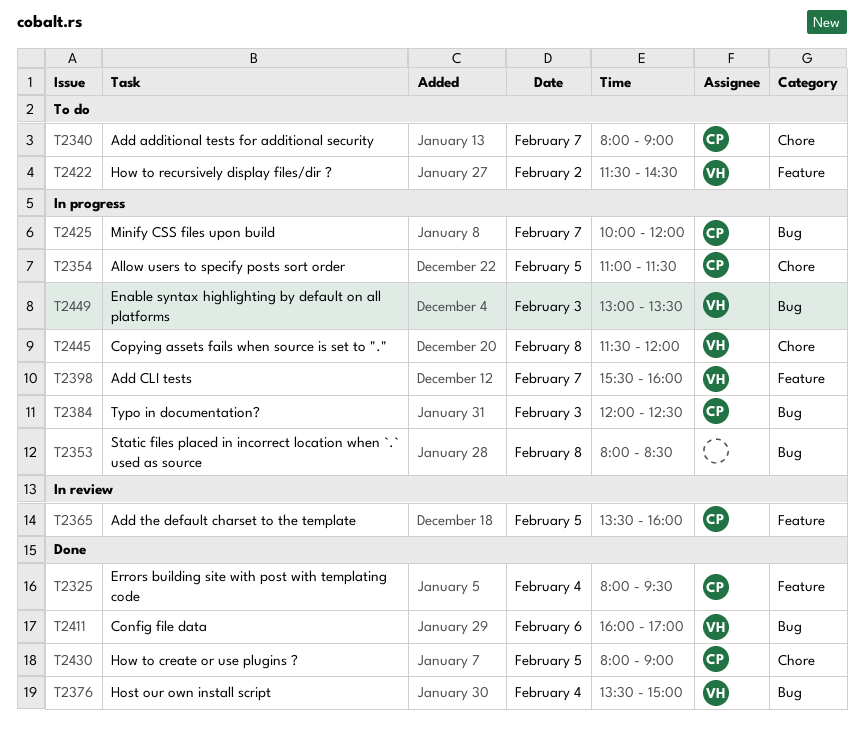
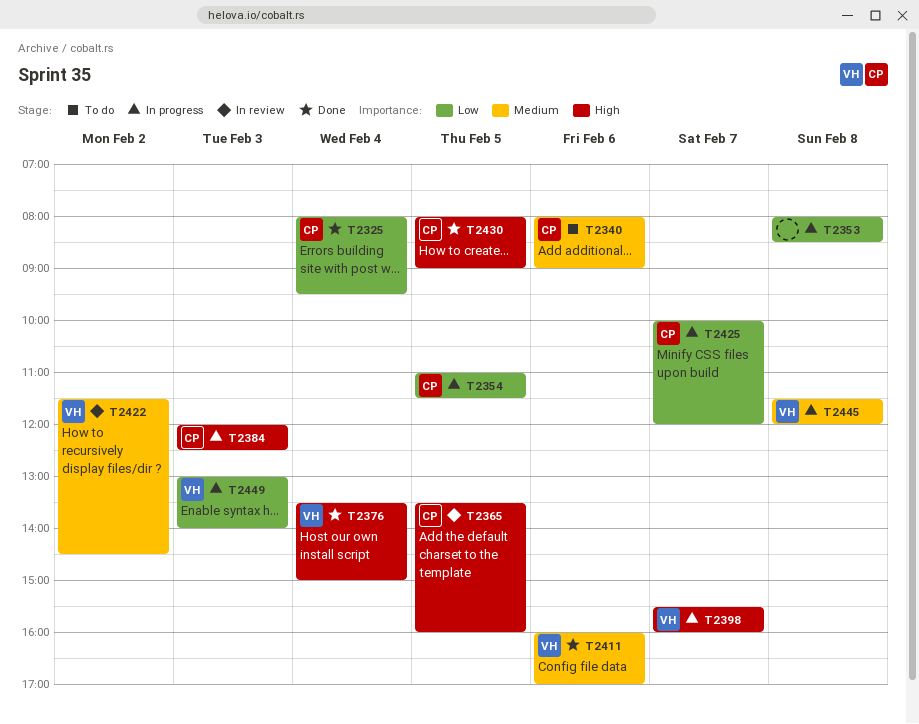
T2340, day: Feb 7 -> Feb 6
T2422, status: To do -> In review
T2449, ends: 13:30 -> 14:00

